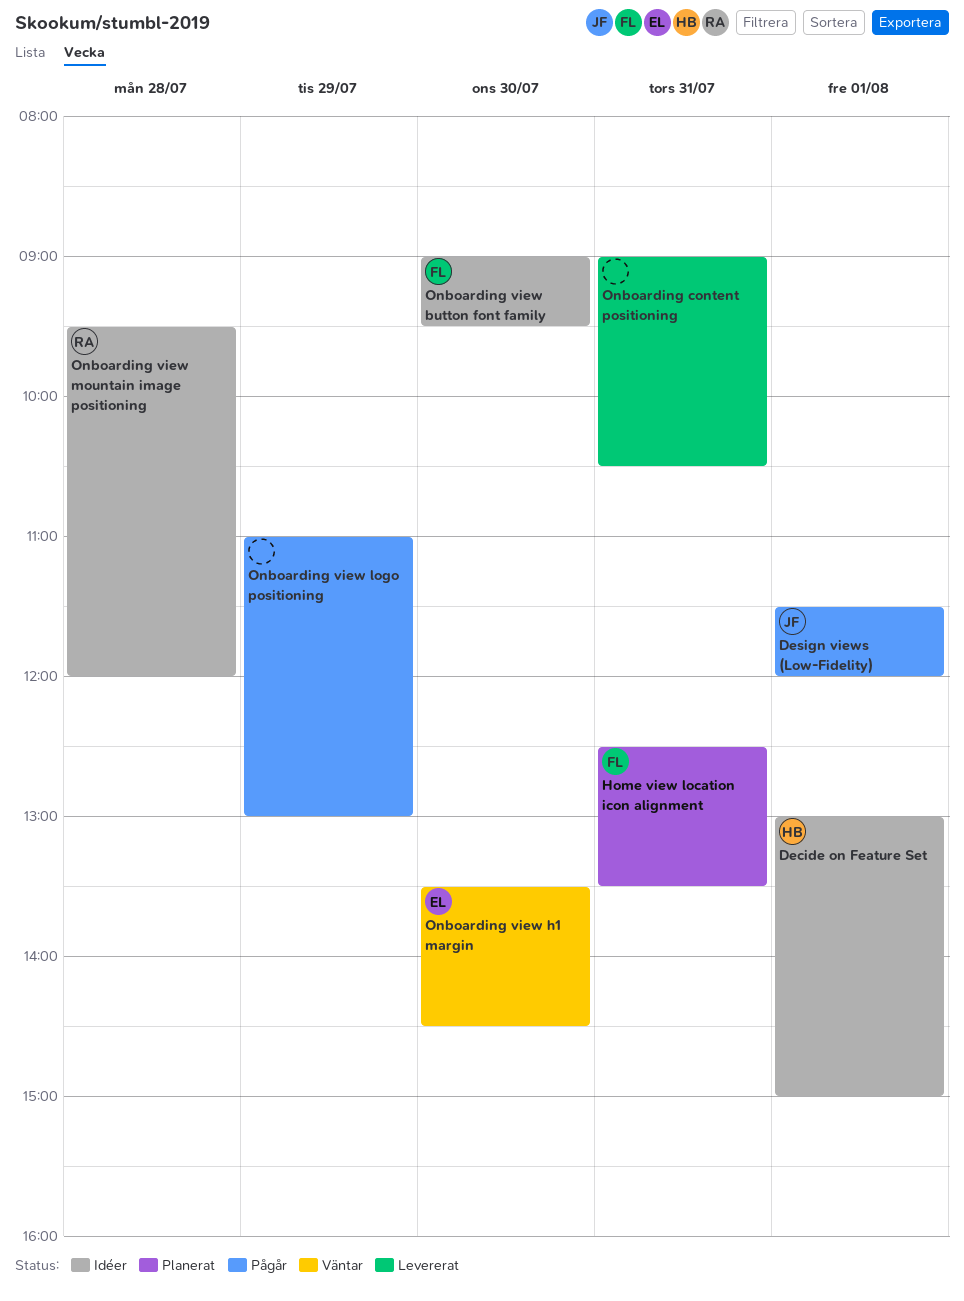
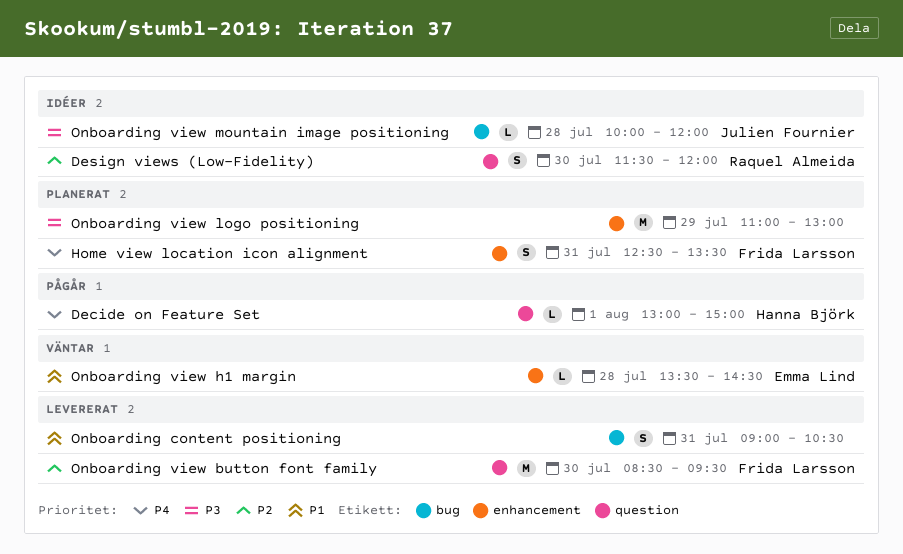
Decide on Feature Set, status: Idéer -> Pågår
Design views (Low-Fidelity), status: Pågår -> Idéer
Design views (Low-Fidelity), owner: Julien Fournier -> Raquel Almeida
Design views (Low-Fidelity), day: Aug 1 -> Jul 30
Onboarding view button font family, status: Idéer -> Levererat
Onboarding view button font family, begins: 09:00 -> 08:30
Onboarding view h1 margin, day: Jul 30 -> Jul 28
Onboarding view logo positioning, status: Pågår -> Planerat
Onboarding view mountain image positioning, owner: Raquel Almeida -> Julien Fournier
Onboarding view mountain image positioning, begins: 09:30 -> 10:00

